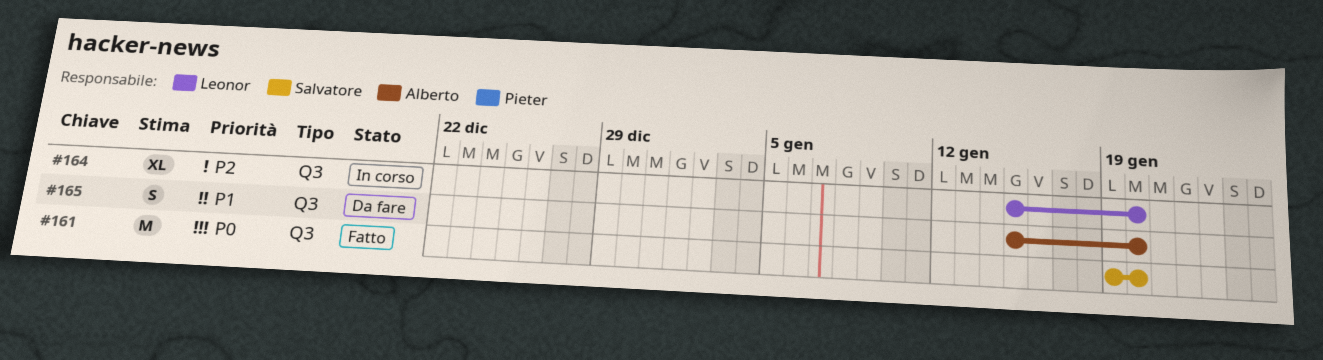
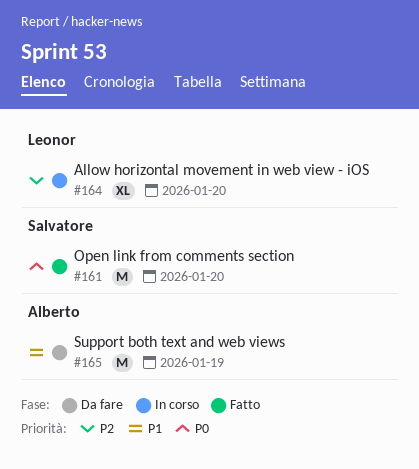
#165, estimate: S -> M
#165, due: Jan 20 -> Jan 19

